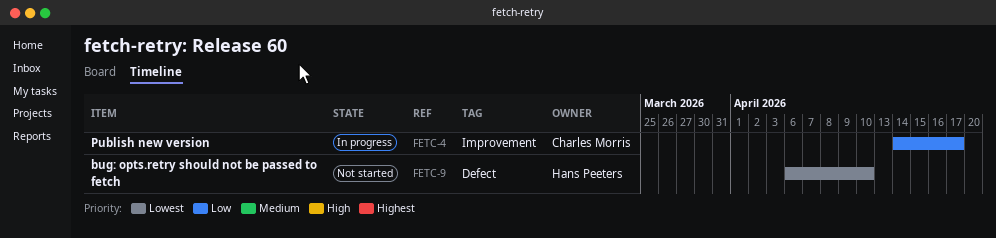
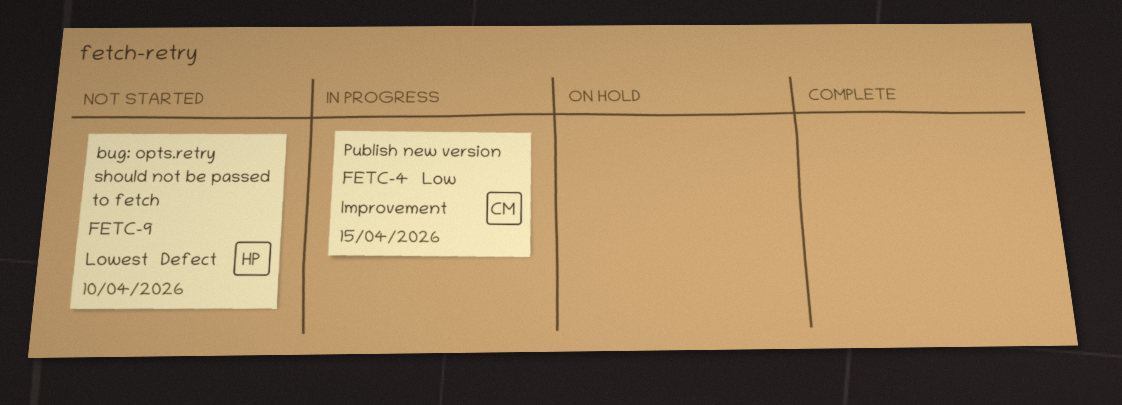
FETC-4, due: Apr 17 -> Apr 15

